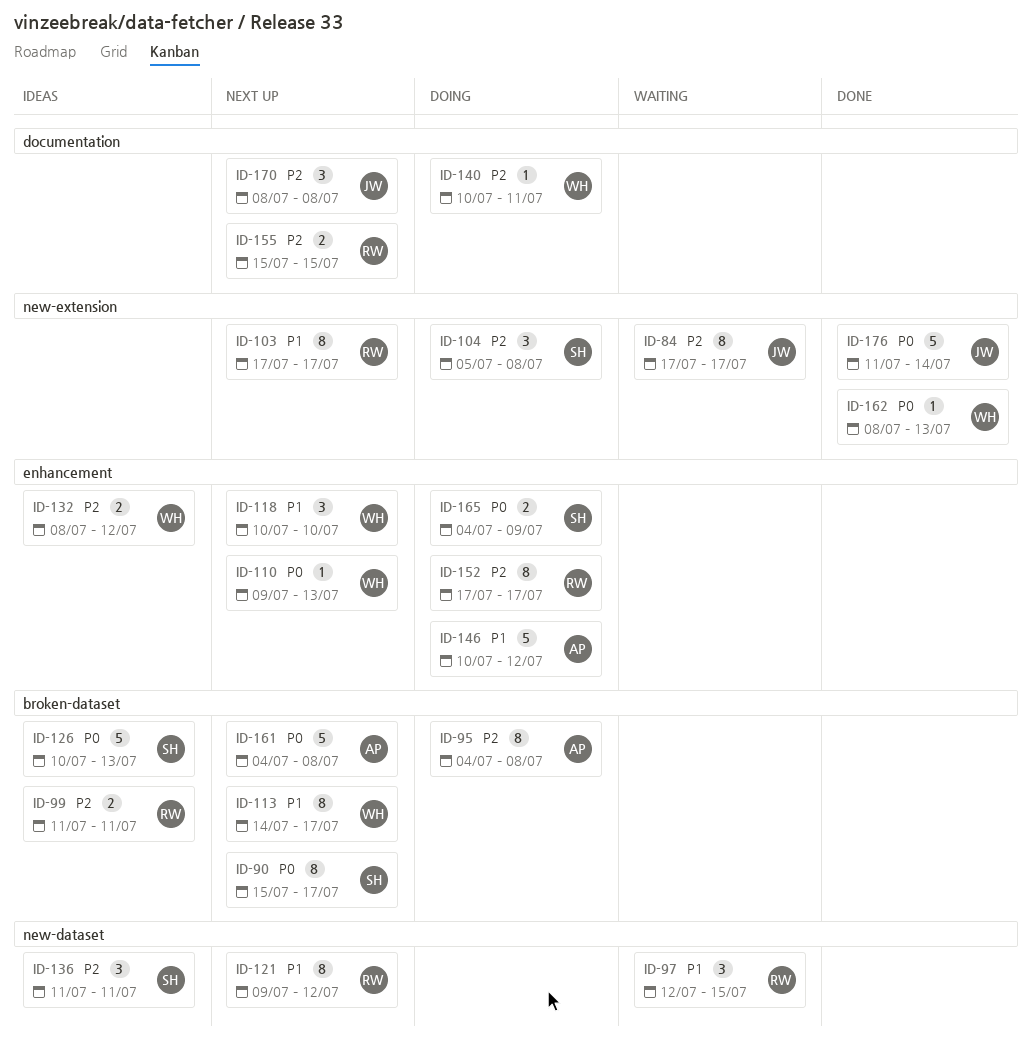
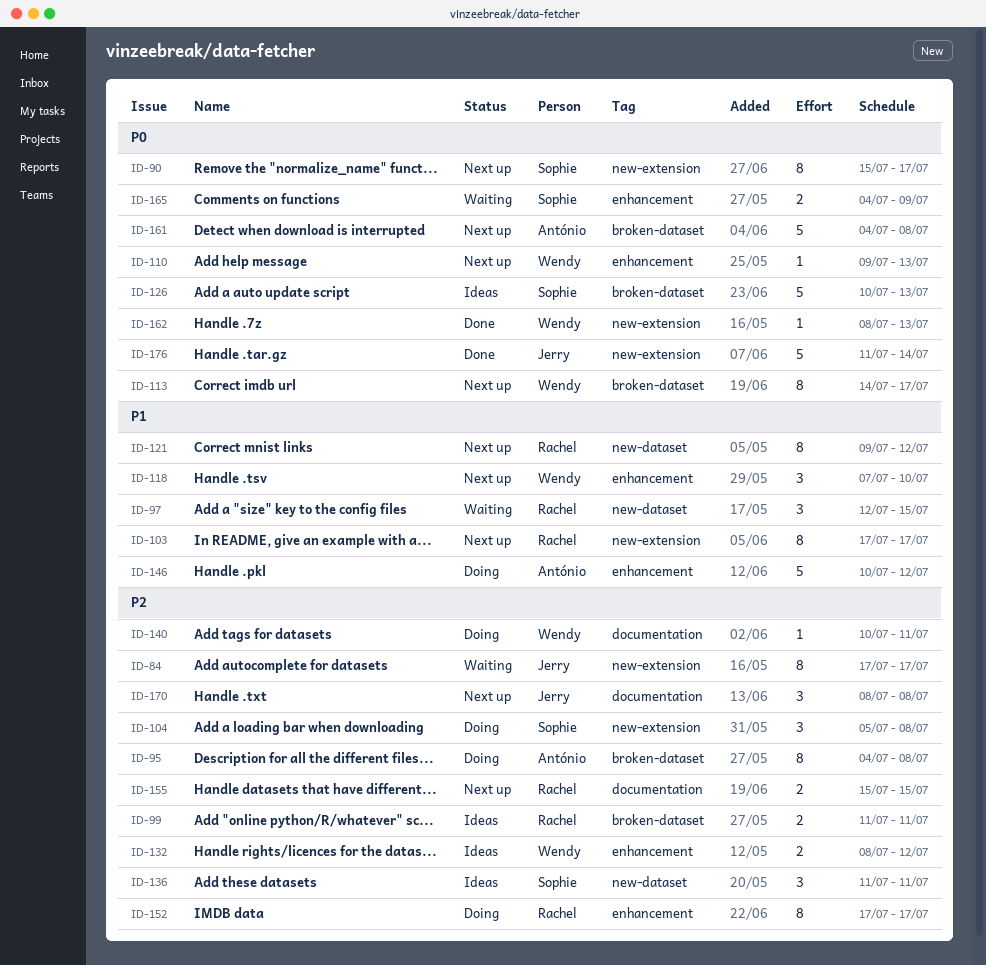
ID-90, label: broken-dataset -> new-extension
ID-113, priority: P1 -> P0
ID-118, start: Jul 10 -> Jul 7
ID-165, status: Doing -> Waiting

